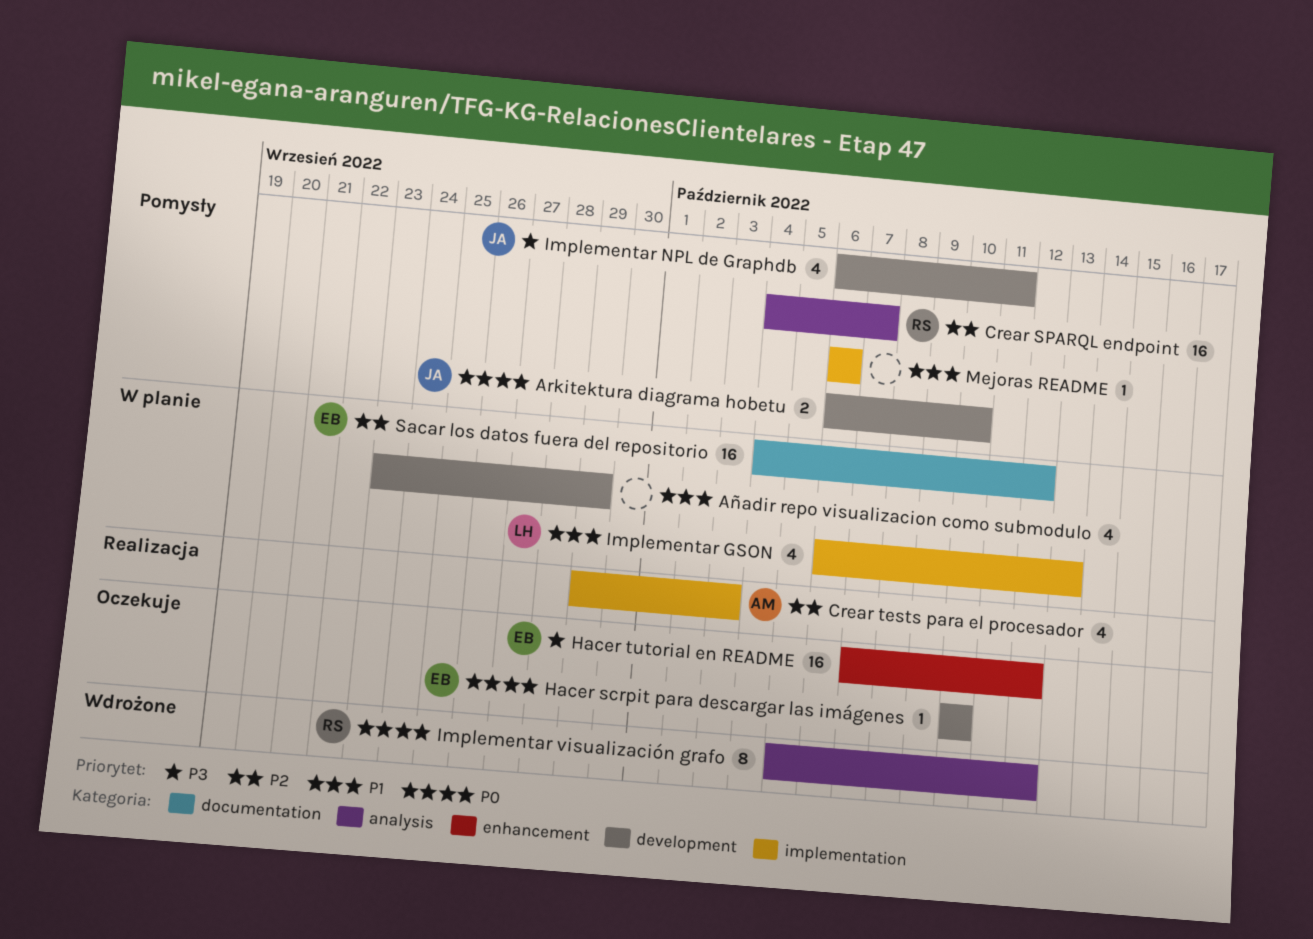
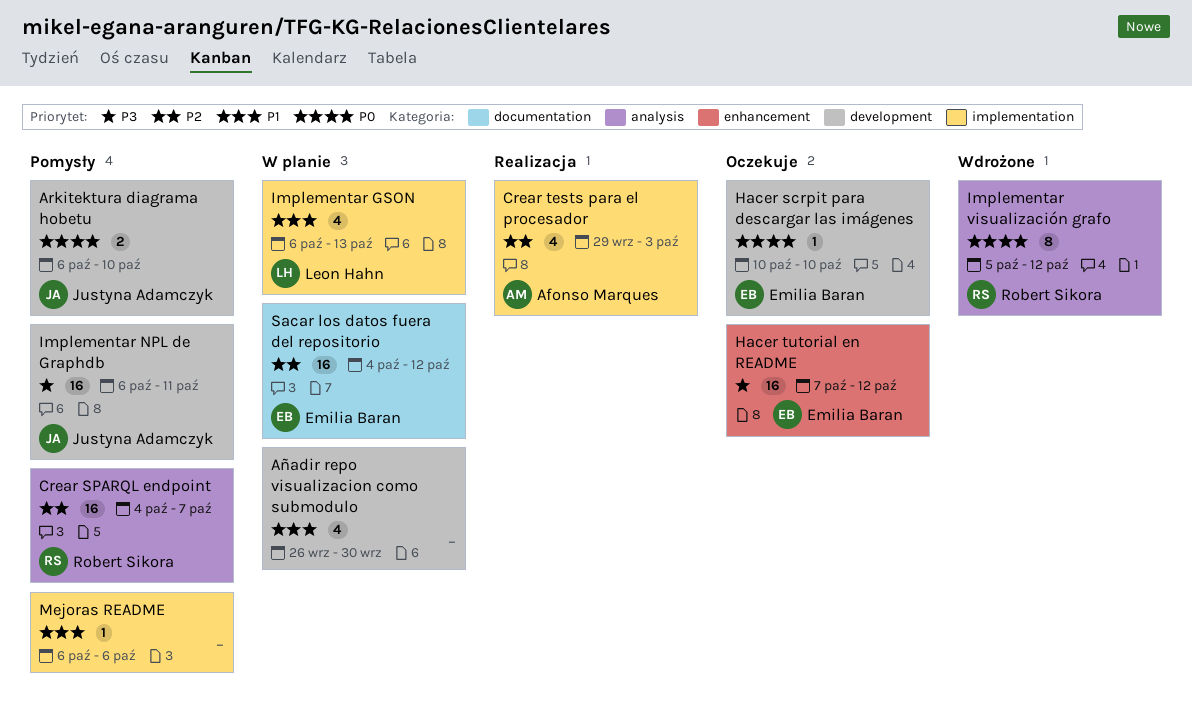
Añadir repo visualizacion como submodulo, start: Sep 23 -> Sep 26
Añadir repo visualizacion como submodulo, due: Sep 29 -> Sep 30
Implementar NPL de Graphdb, estimate: 4 -> 16

